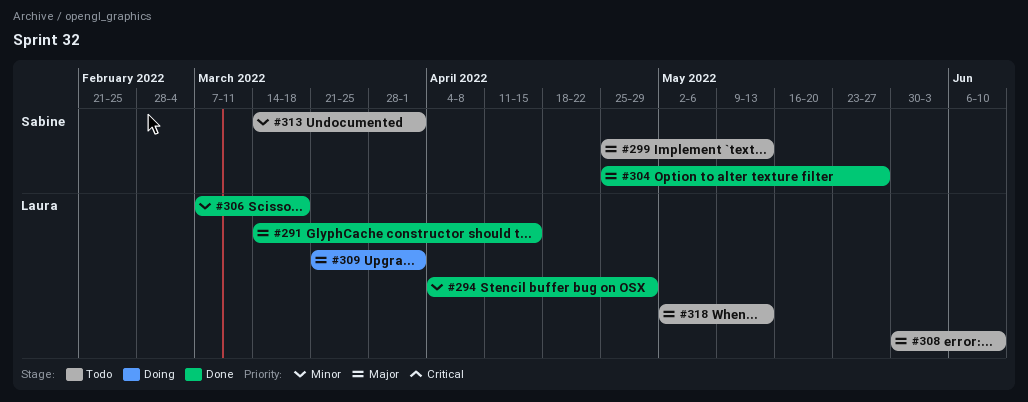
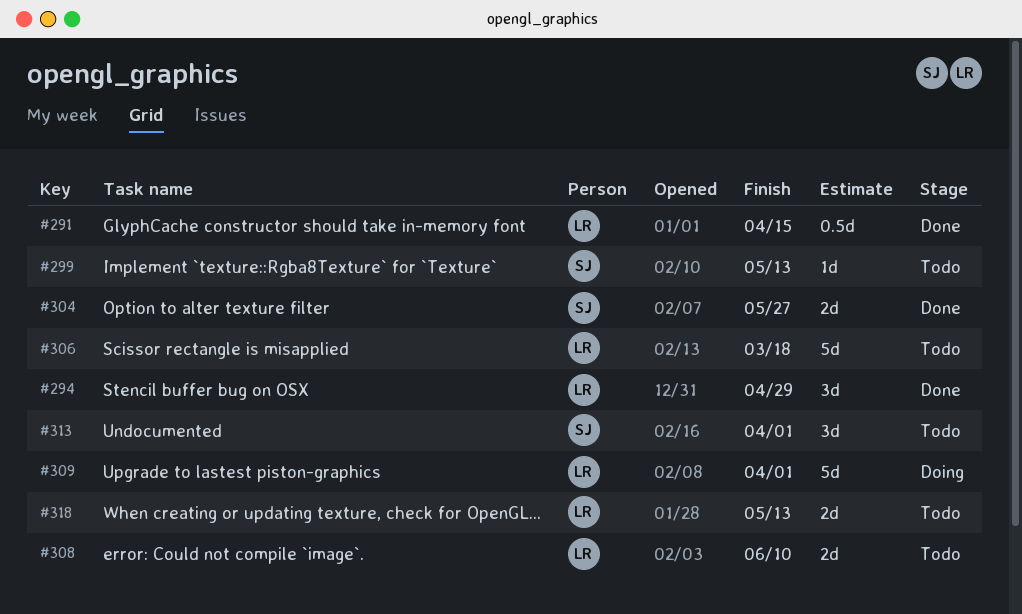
#306, status: Done -> Todo

